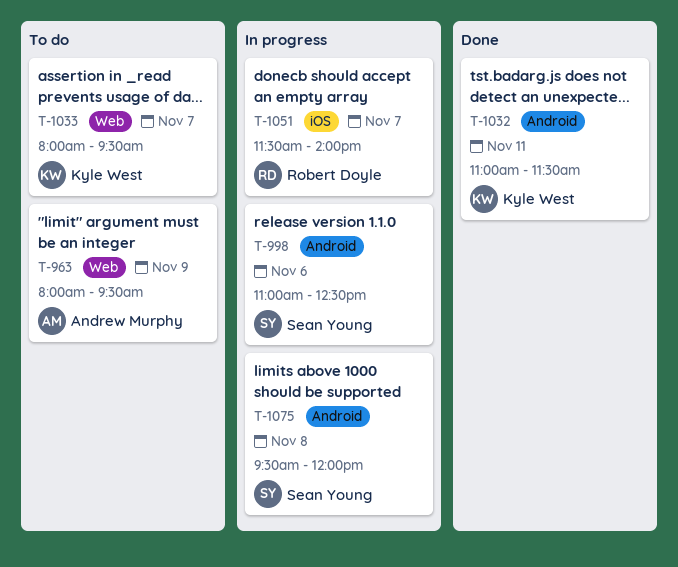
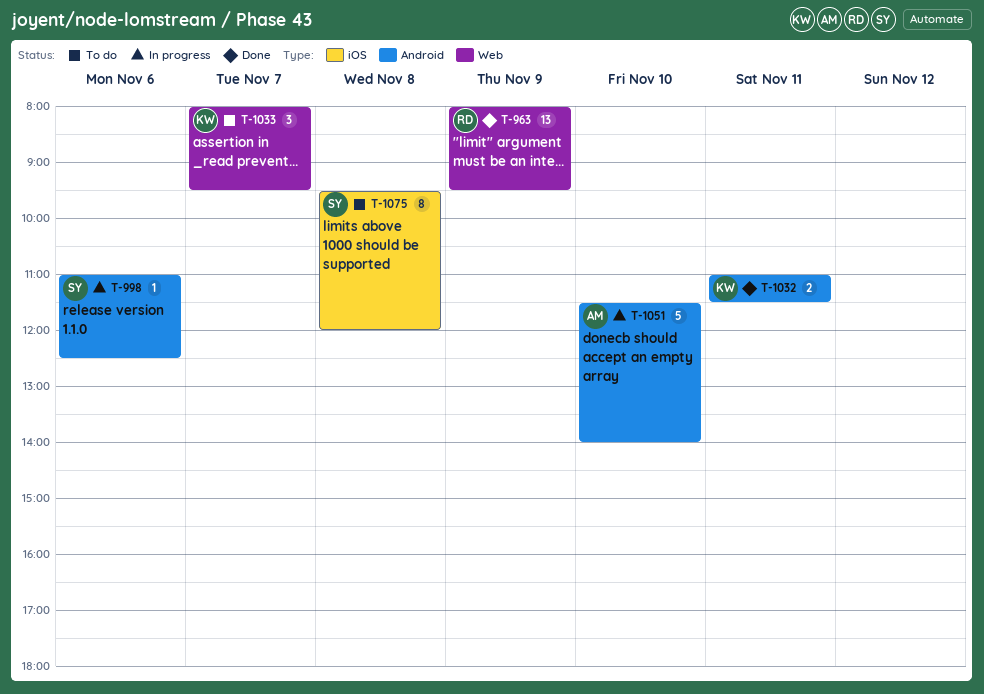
T-963, status: To do -> Done
T-963, owner: Andrew Murphy -> Robert Doyle
T-1051, owner: Robert Doyle -> Andrew Murphy
T-1051, label: iOS -> Android
T-1051, day: Nov 7 -> Nov 10
T-1075, status: In progress -> To do
T-1075, label: Android -> iOS

